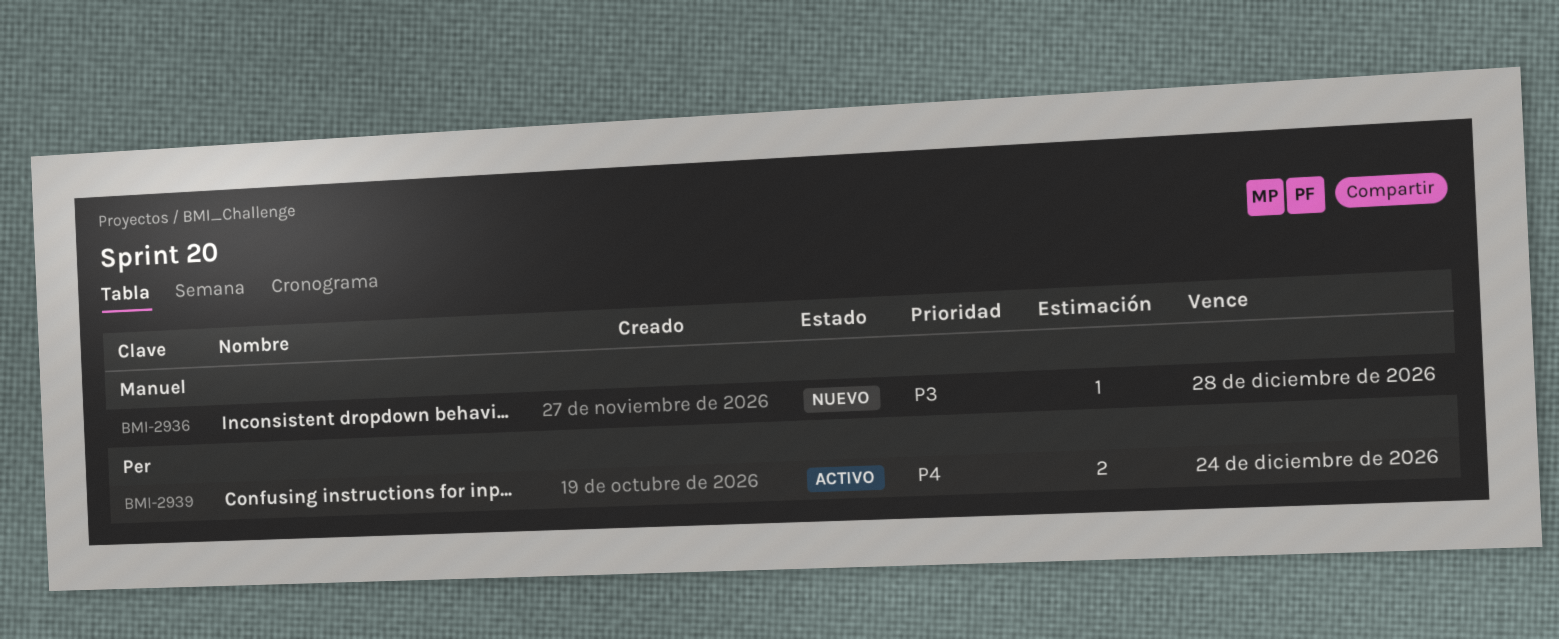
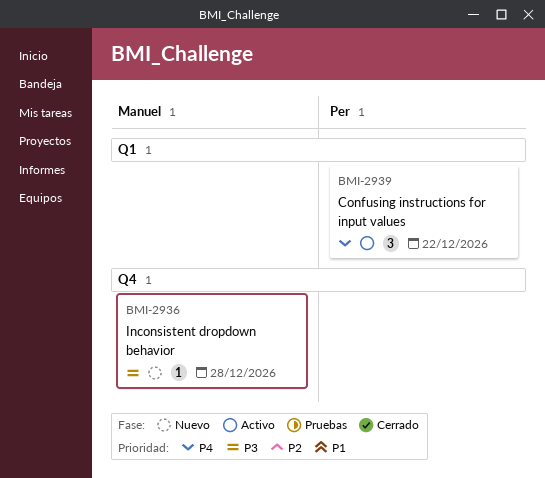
BMI-2939, estimate: 2 -> 3
BMI-2939, due: Dec 24 -> Dec 22

